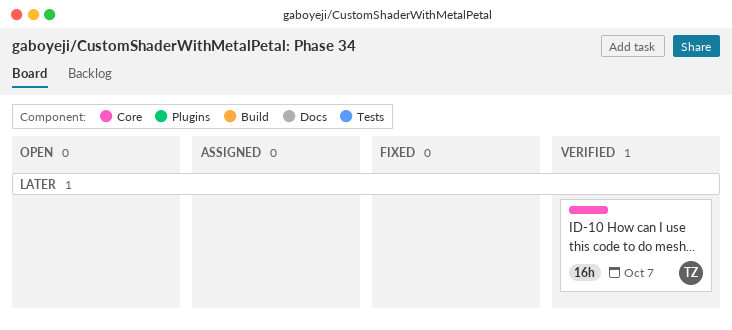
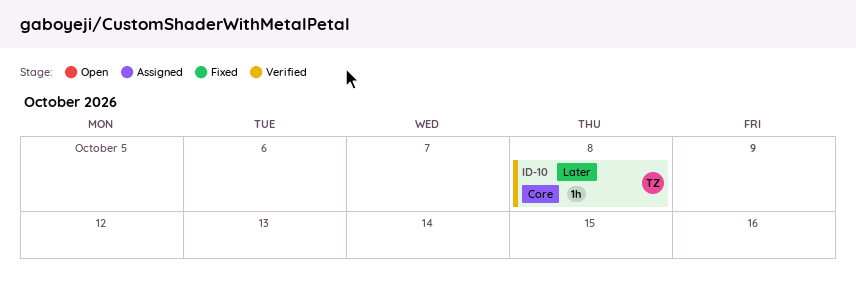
ID-10, estimate: 16h -> 1h
ID-10, due: Oct 7 -> Oct 8

